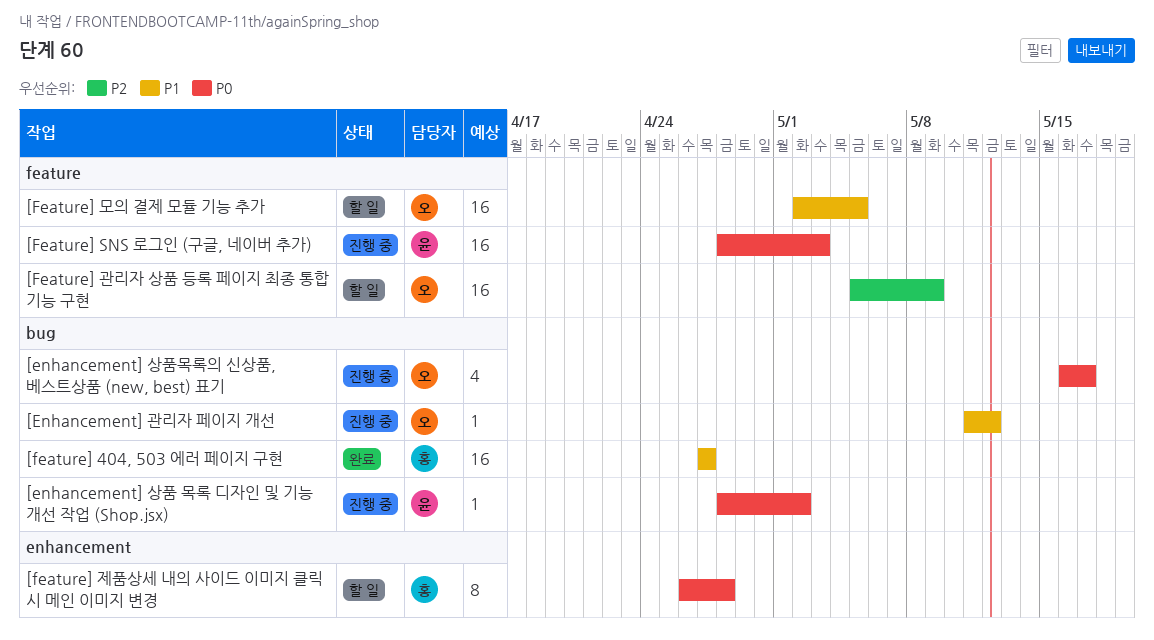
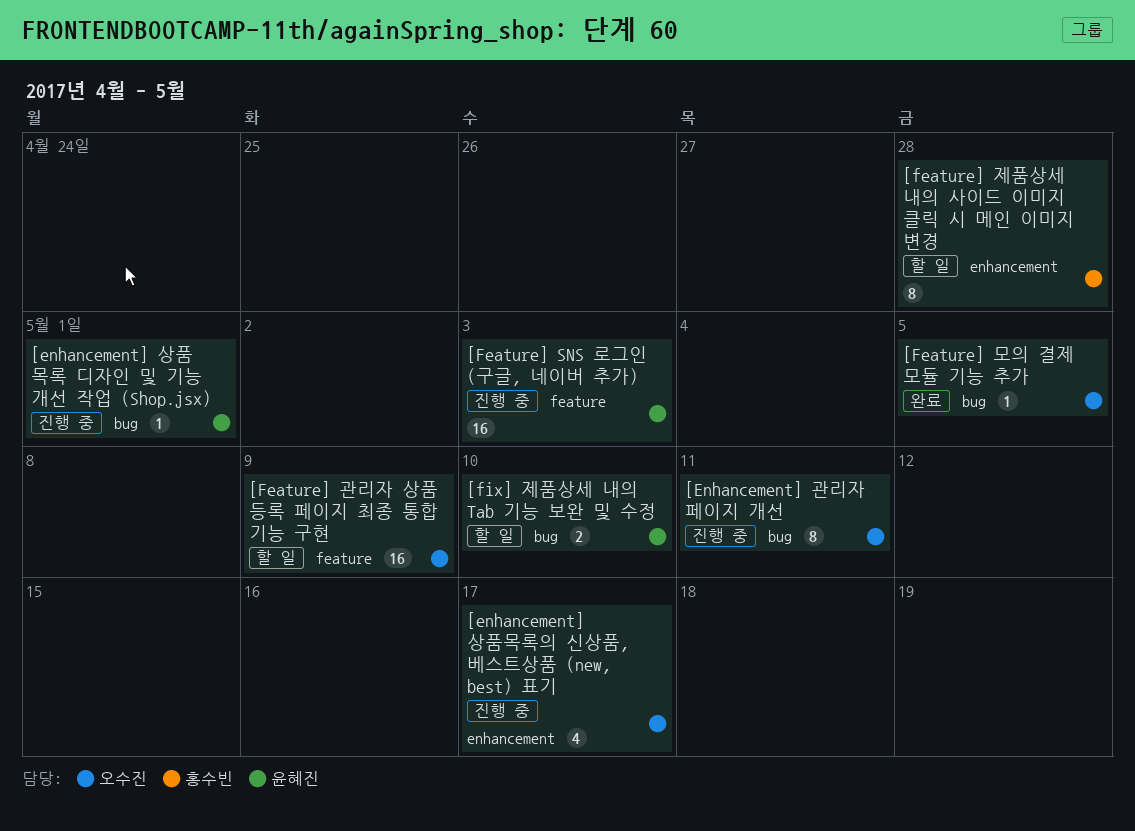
[Enhancement] 관리자 페이지 개선, estimate: 1 -> 8
[Enhancement] 관리자 페이지 개선, due: May 12 -> May 11
[enhancement] 상품 목록 디자인 및 기능 개선 작업 (Shop.jsx), due: May 2 -> May 1
[enhancement] 상품목록의 신상품, 베스트상품 (new, best) 표기, label: bug -> enhancement
[feature] 404, 503 에러 페이지 구현: present -> none
[Feature] 모의 결제 모듈 기능 추가, status: 할 일 -> 완료
[Feature] 모의 결제 모듈 기능 추가, label: feature -> bug
[Feature] 모의 결제 모듈 기능 추가, estimate: 16 -> 1
[fix] 제품상세 내의 Tab 기능 보완 및 수정: none -> present

